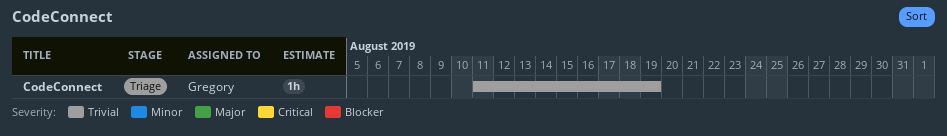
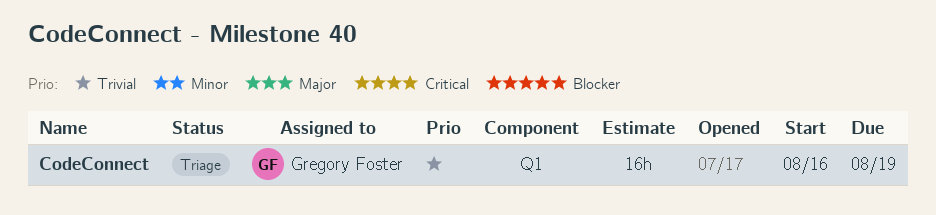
CodeConnect, estimate: 1h -> 16h
CodeConnect, start: Aug 11 -> Aug 16

